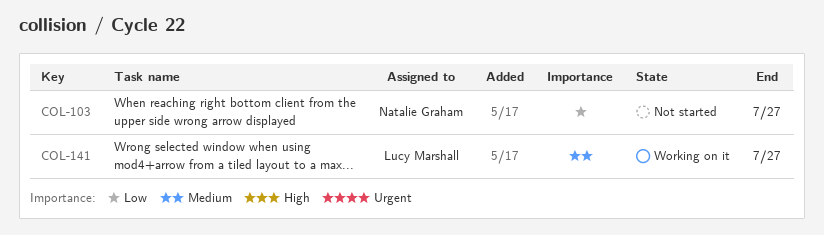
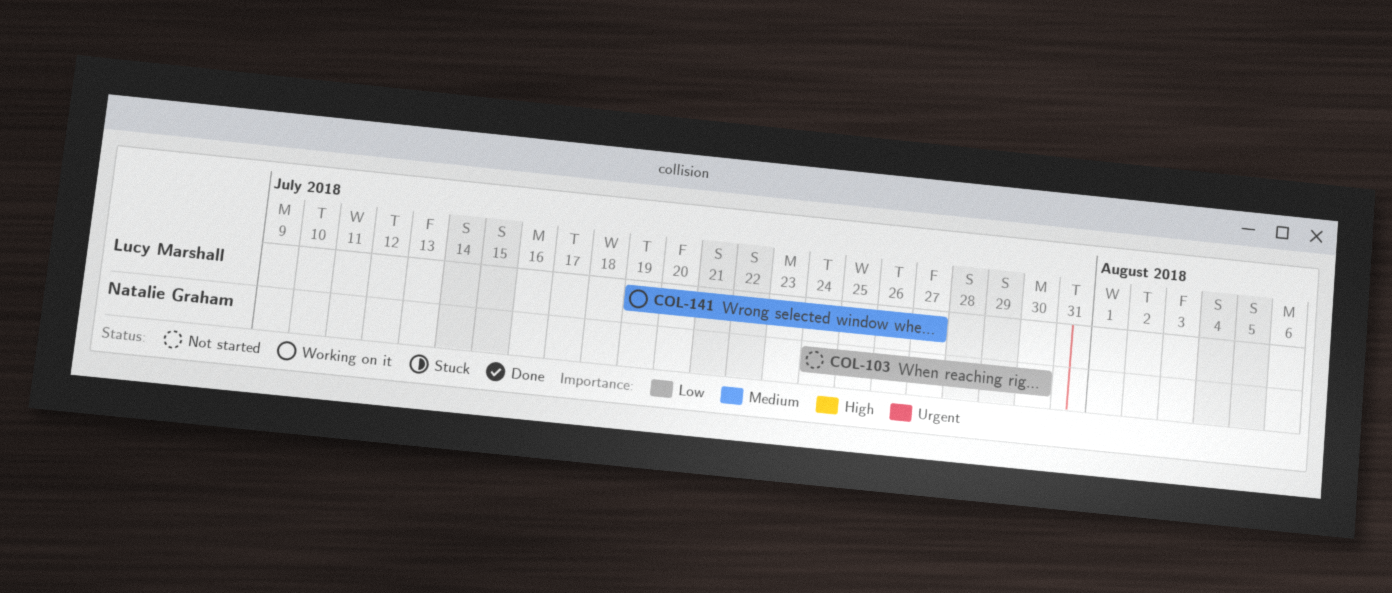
COL-103, due: Jul 27 -> Jul 30

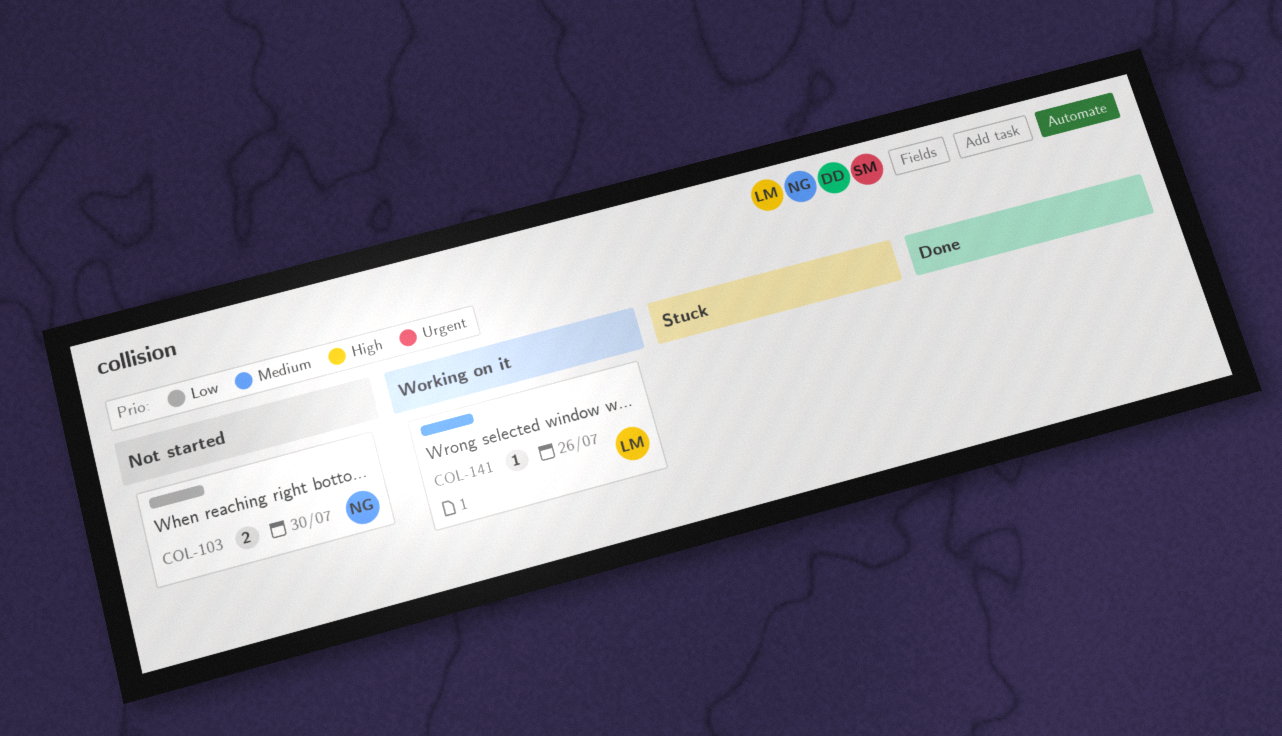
COL-141, due: Jul 27 -> Jul 26

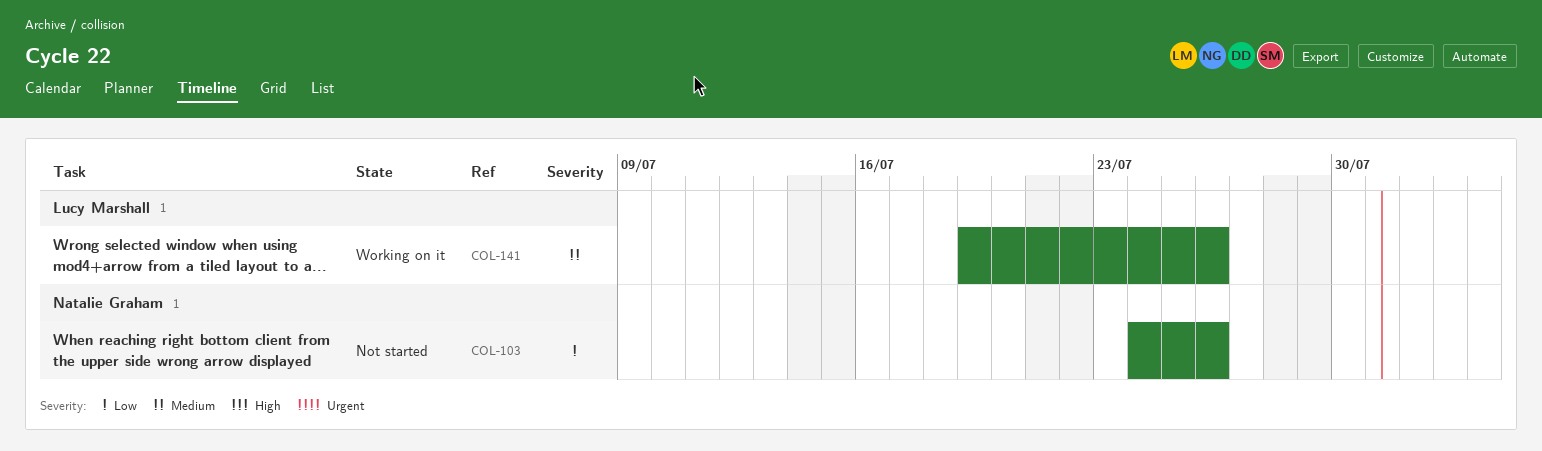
COL-103, due: Jul 30 -> Jul 26

